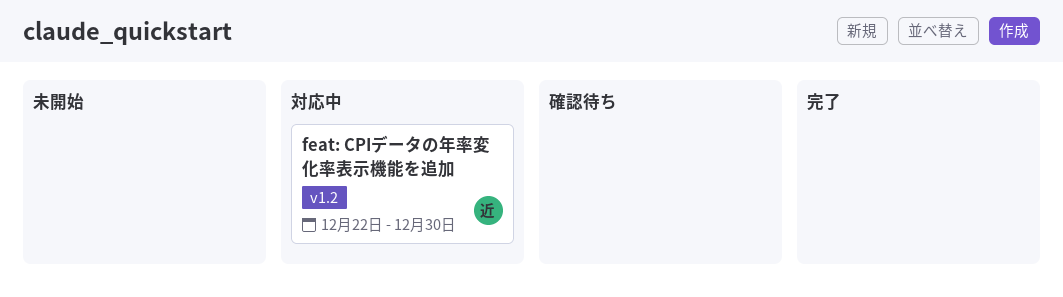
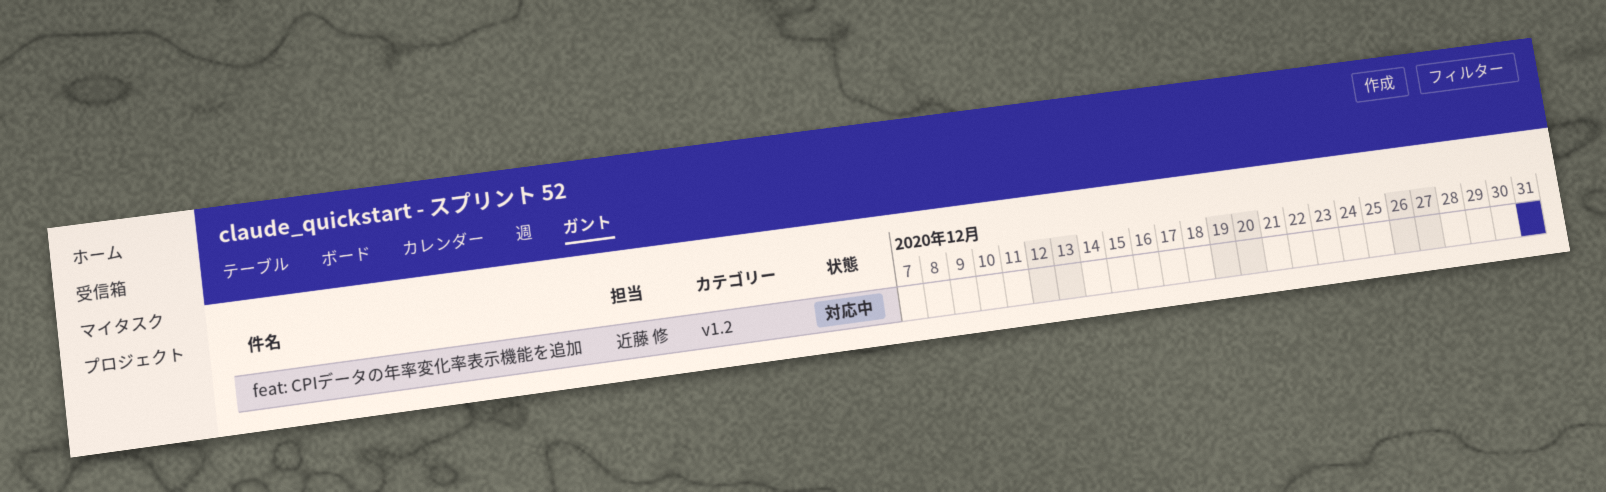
feat: CPIデータの年率変化率表示機能を追加, start: Dec 22 -> Dec 31
feat: CPIデータの年率変化率表示機能を追加, due: Dec 30 -> Dec 31

